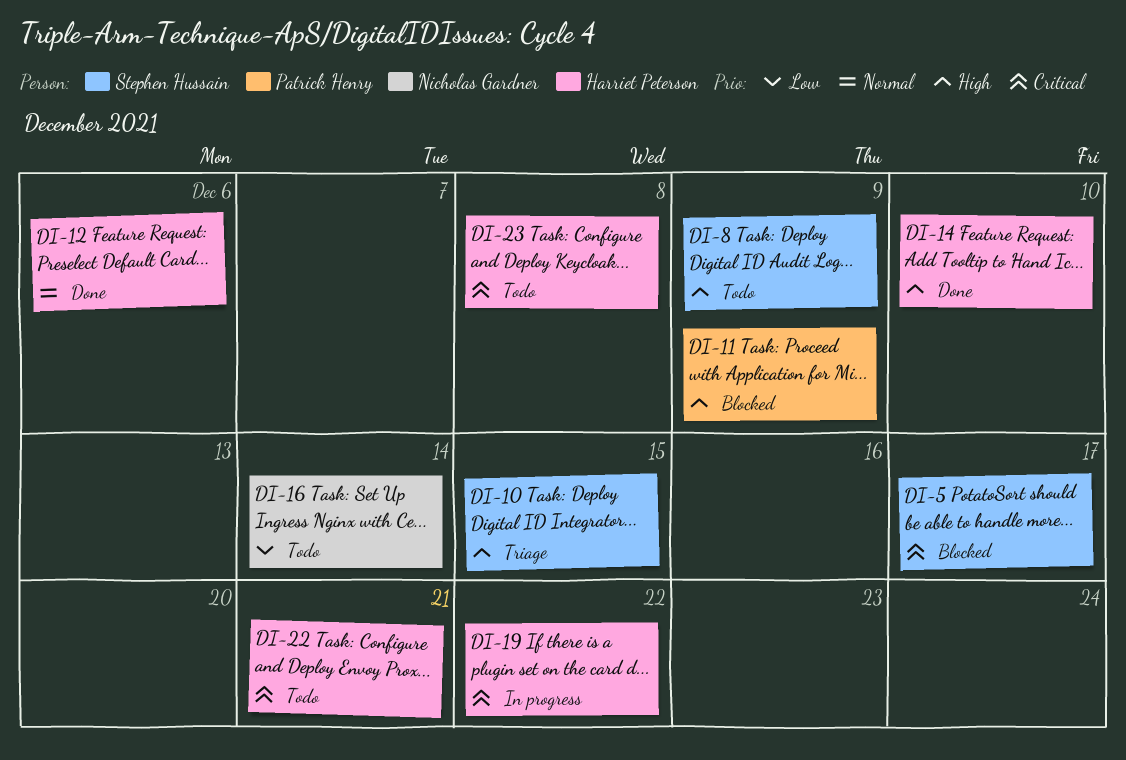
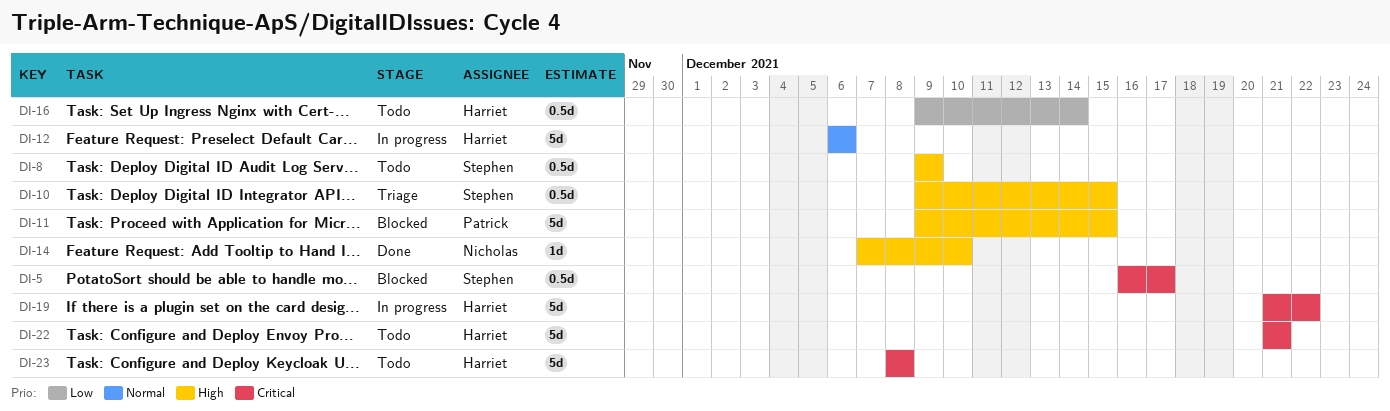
DI-11, due: Dec 9 -> Dec 15
DI-12, status: Done -> In progress
DI-14, owner: Harriet Peterson -> Nicholas Gardner
DI-16, owner: Nicholas Gardner -> Harriet Peterson

